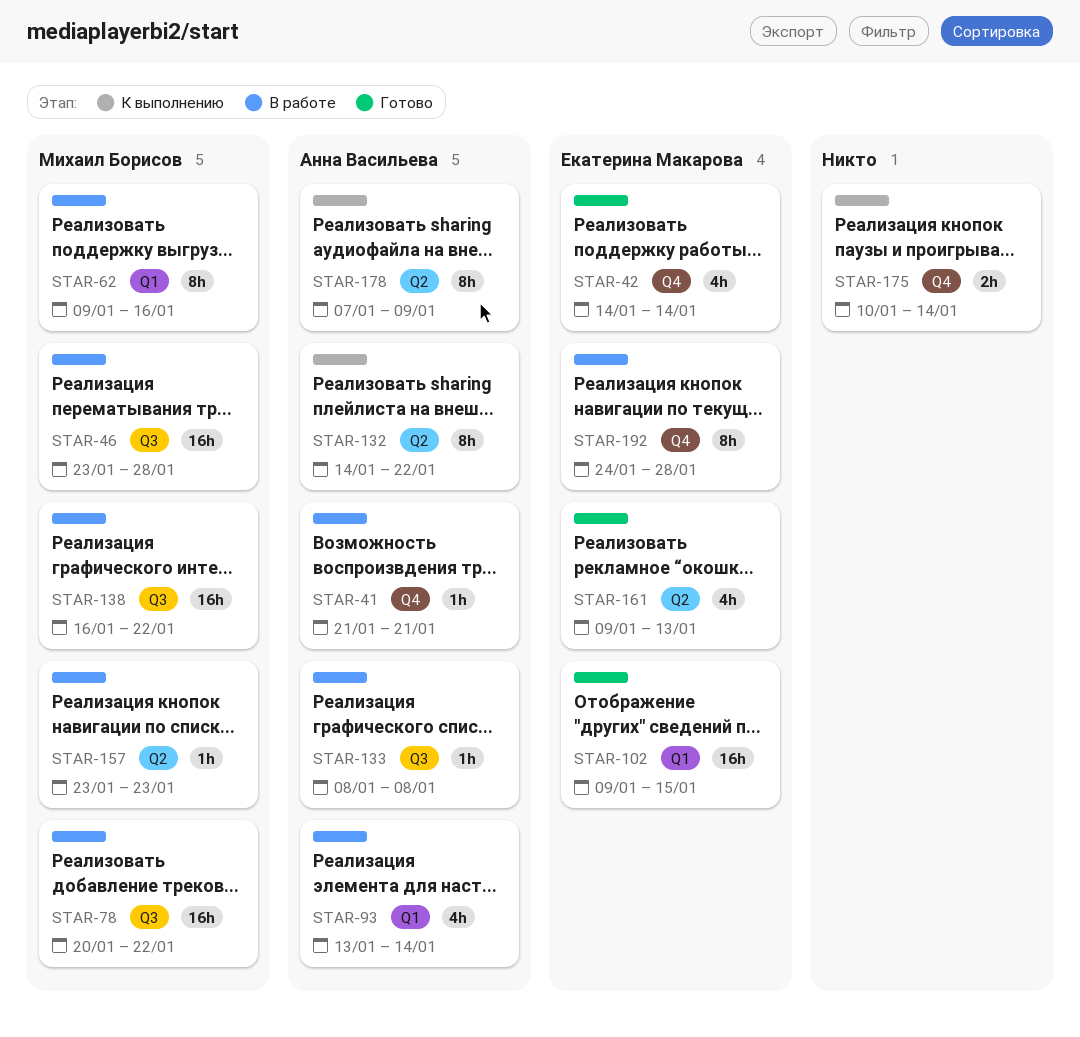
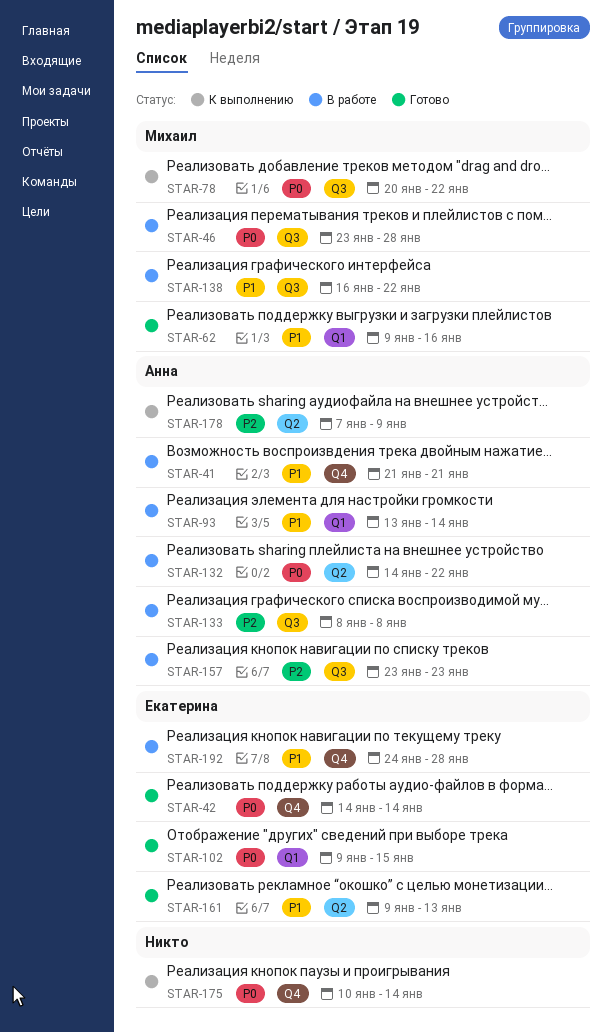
STAR-62, status: В работе -> Готово
STAR-78, status: В работе -> К выполнению
STAR-132, status: К выполнению -> В работе
STAR-157, owner: Михаил Борисов -> Анна Васильева
STAR-157, label: Q2 -> Q3

